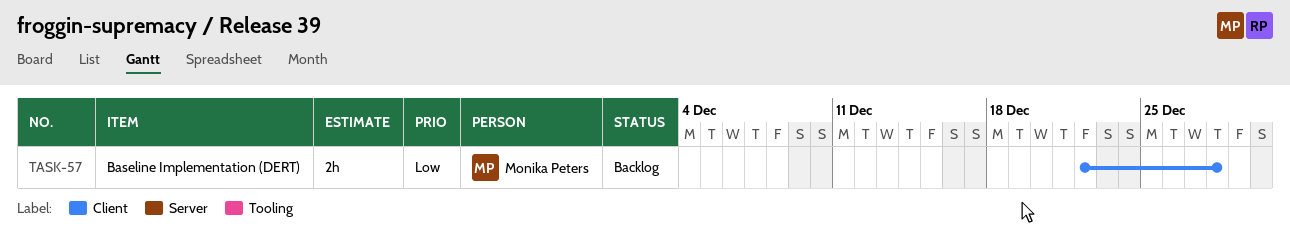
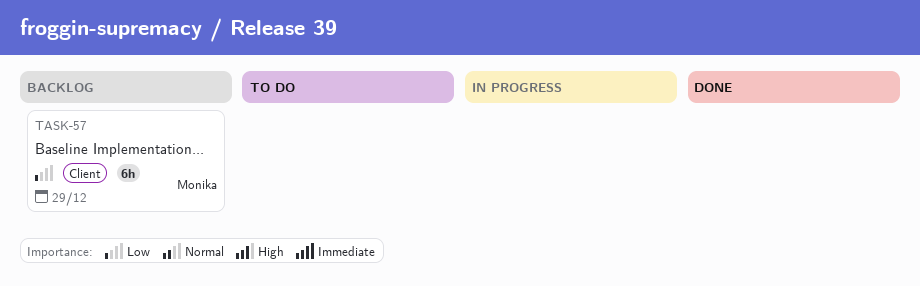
TASK-57, estimate: 2h -> 6h
TASK-57, due: Dec 28 -> Dec 29

